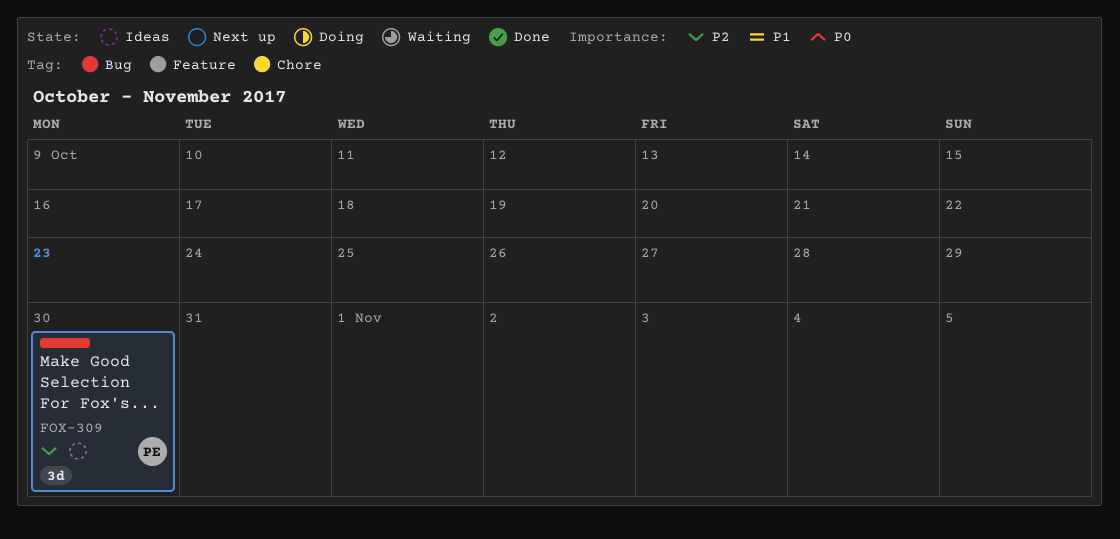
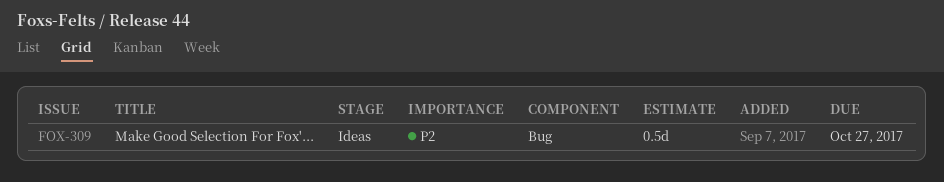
FOX-309, estimate: 3d -> 0.5d
FOX-309, due: Oct 30 -> Oct 27

